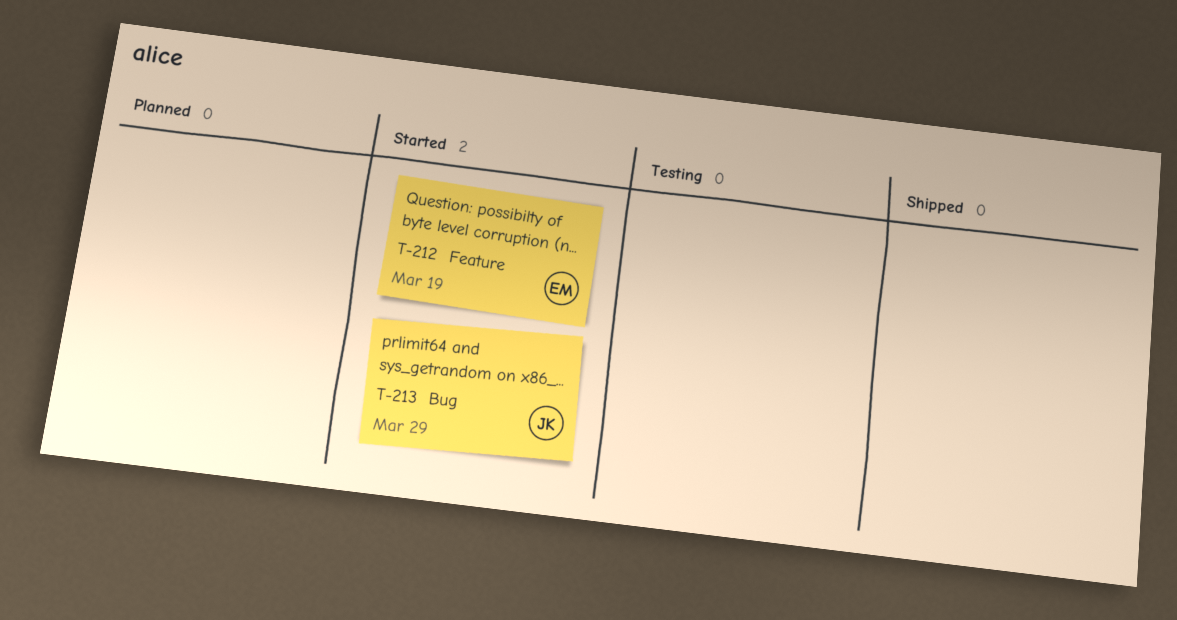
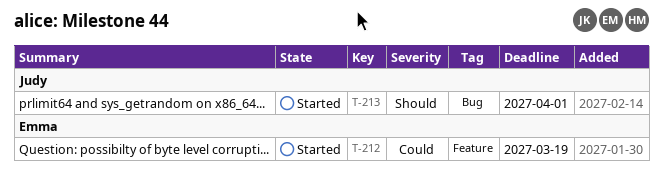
T-213, due: Mar 29 -> Apr 1

